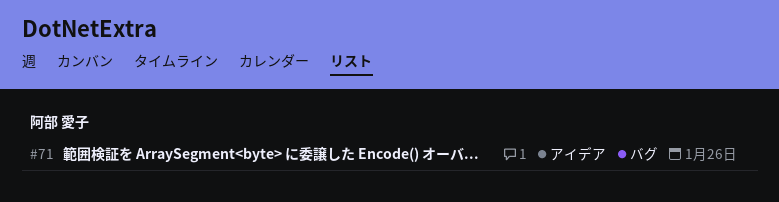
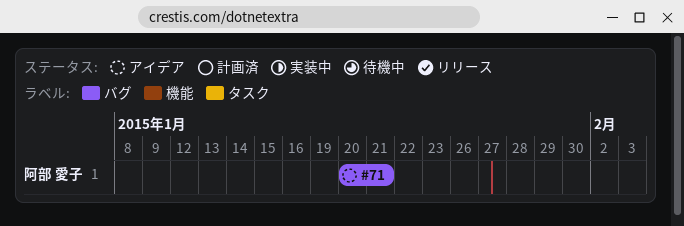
#71, due: Jan 26 -> Jan 21

